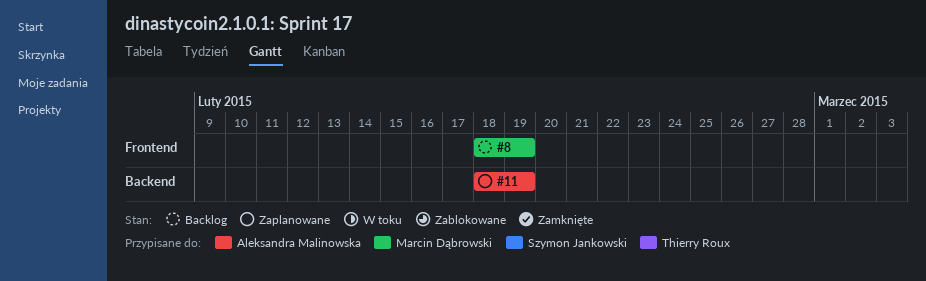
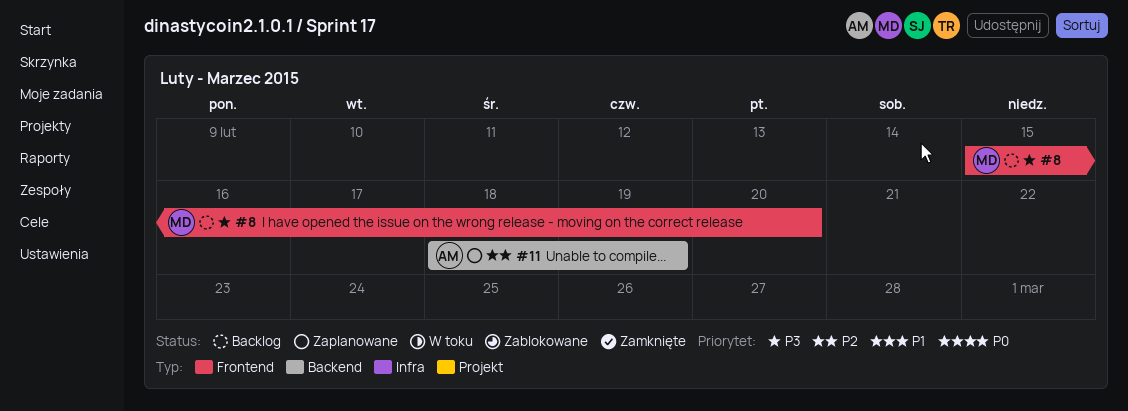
#8, start: Feb 18 -> Feb 15
#8, due: Feb 19 -> Feb 20

